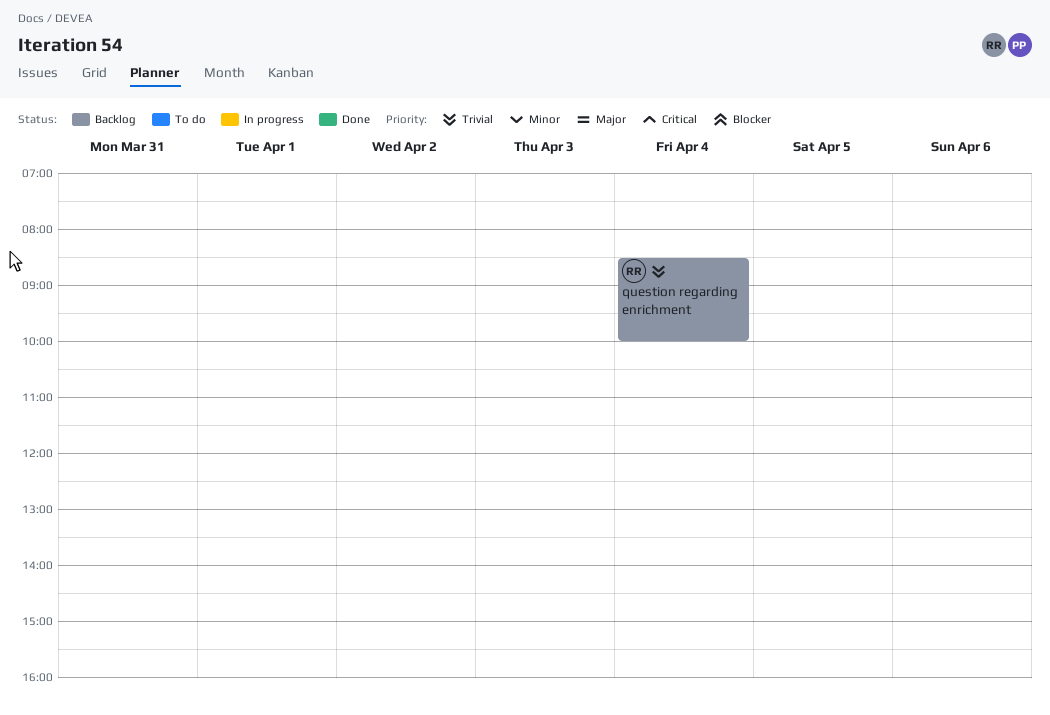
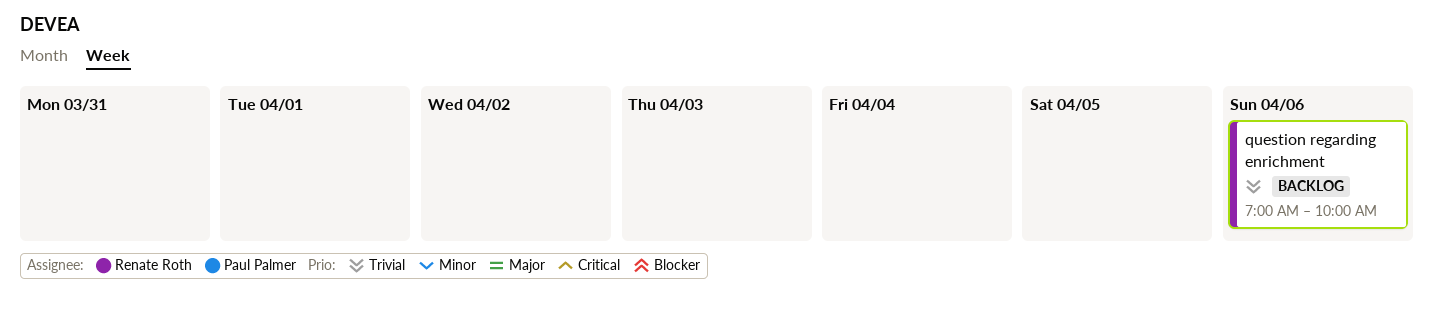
question regarding enrichment, day: Apr 4 -> Apr 6
question regarding enrichment, begins: 08:30 -> 07:00

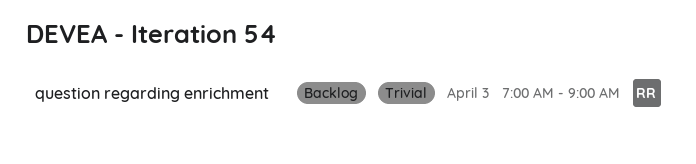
question regarding enrichment, day: Apr 6 -> Apr 3
question regarding enrichment, ends: 10:00 -> 09:00

